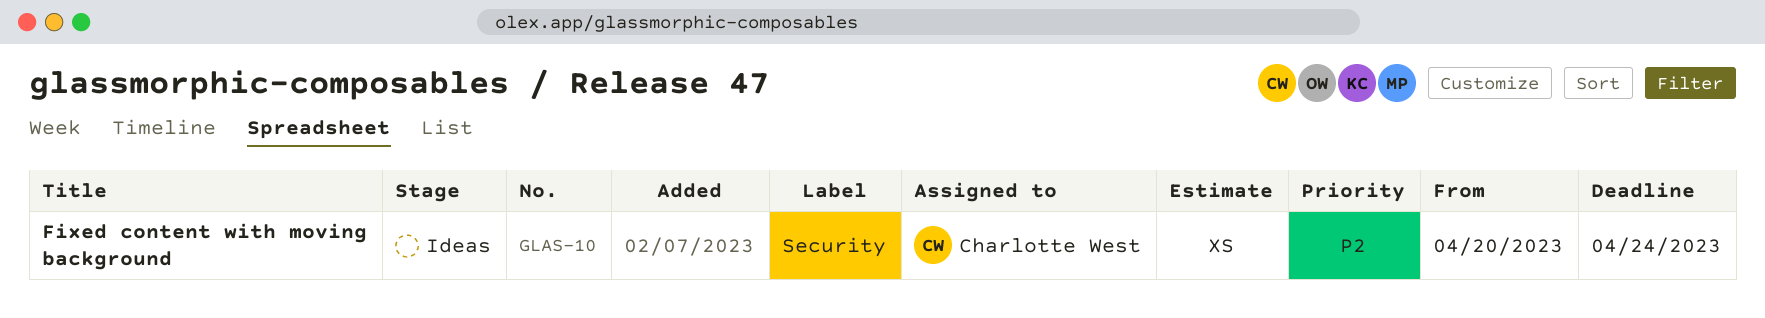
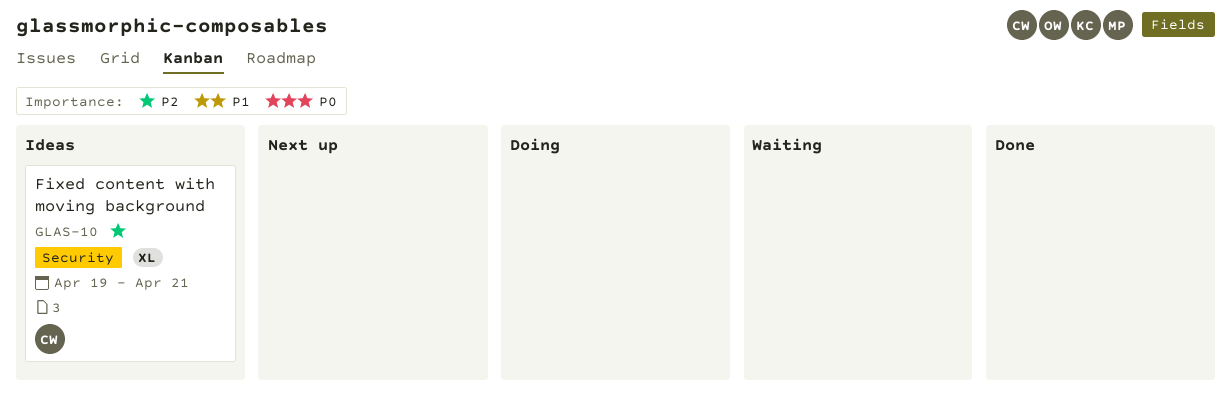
GLAS-10, estimate: XS -> XL
GLAS-10, start: Apr 20 -> Apr 19
GLAS-10, due: Apr 24 -> Apr 21

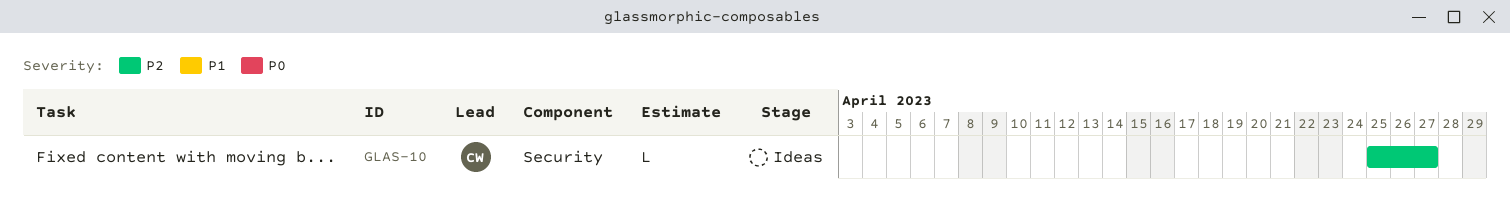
GLAS-10, estimate: XL -> L
GLAS-10, start: Apr 19 -> Apr 25
GLAS-10, due: Apr 21 -> Apr 27

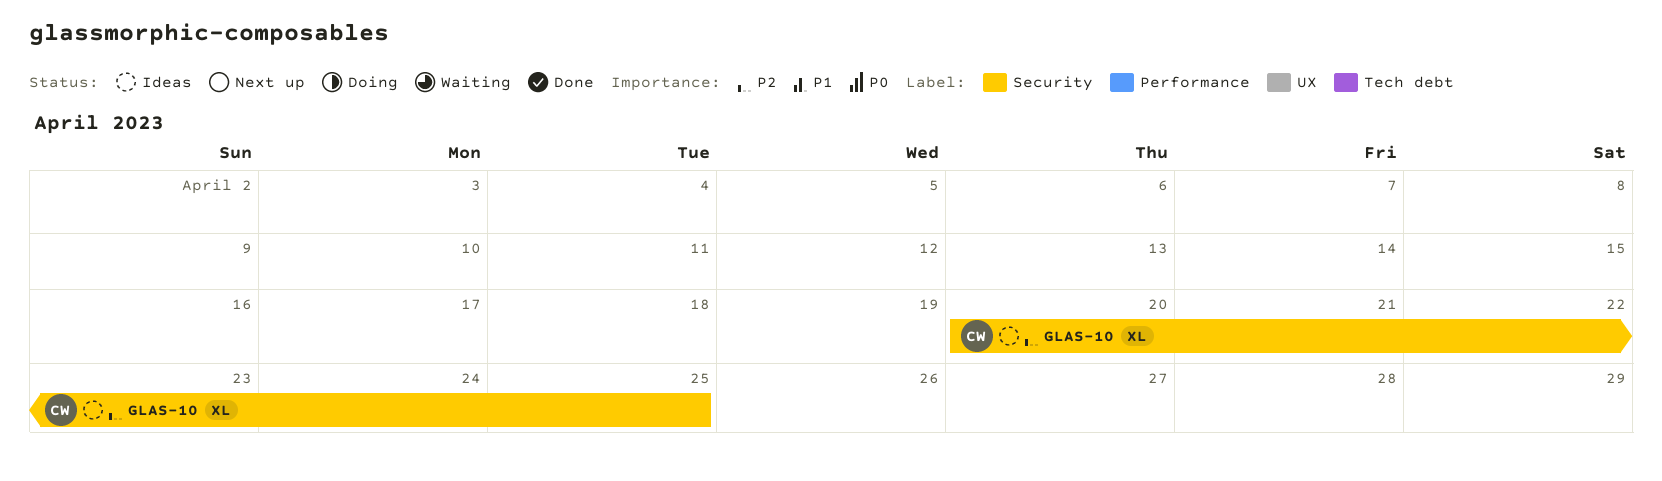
GLAS-10, estimate: L -> XL
GLAS-10, start: Apr 25 -> Apr 20
GLAS-10, due: Apr 27 -> Apr 25

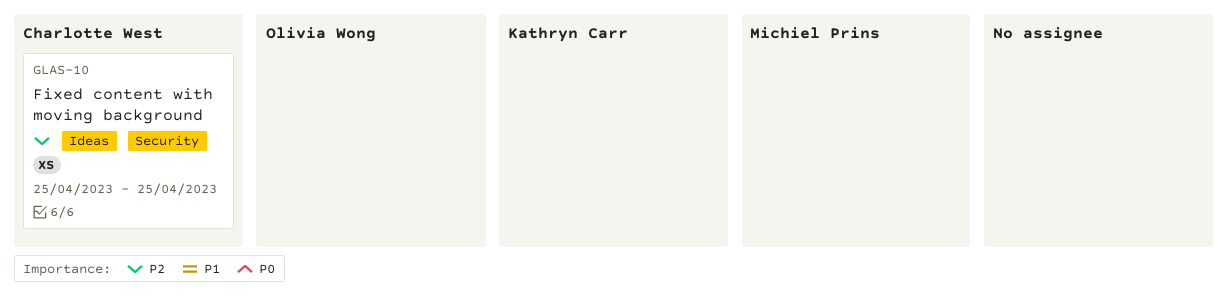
GLAS-10, estimate: XL -> XS
GLAS-10, start: Apr 20 -> Apr 25

